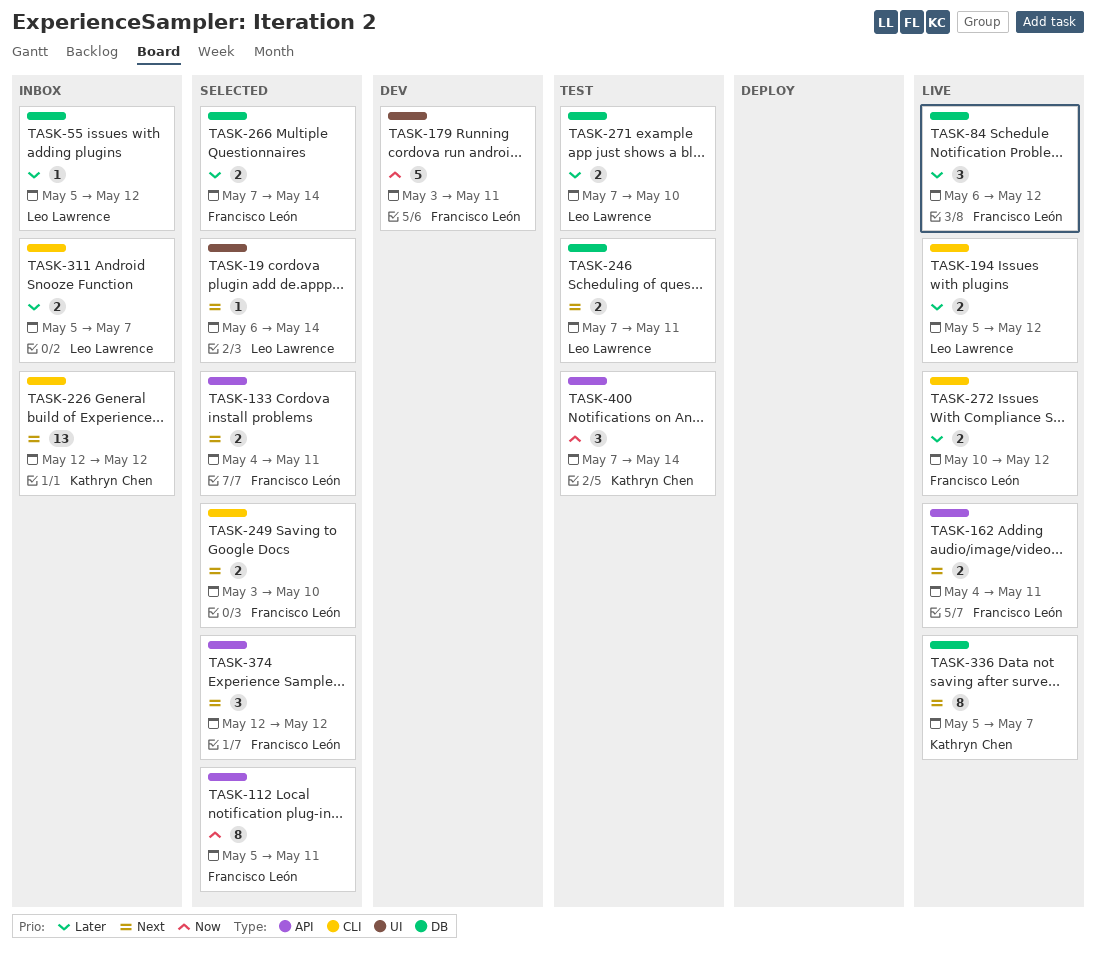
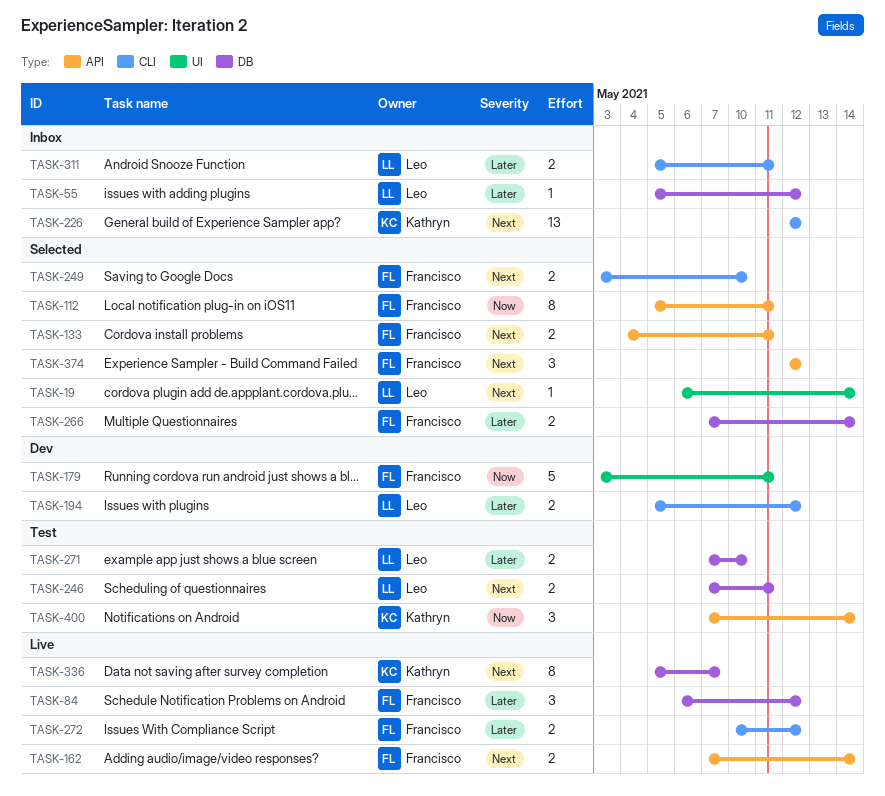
TASK-162, start: May 4 -> May 7
TASK-162, due: May 11 -> May 14
TASK-194, status: Live -> Dev
TASK-311, due: May 7 -> May 11

